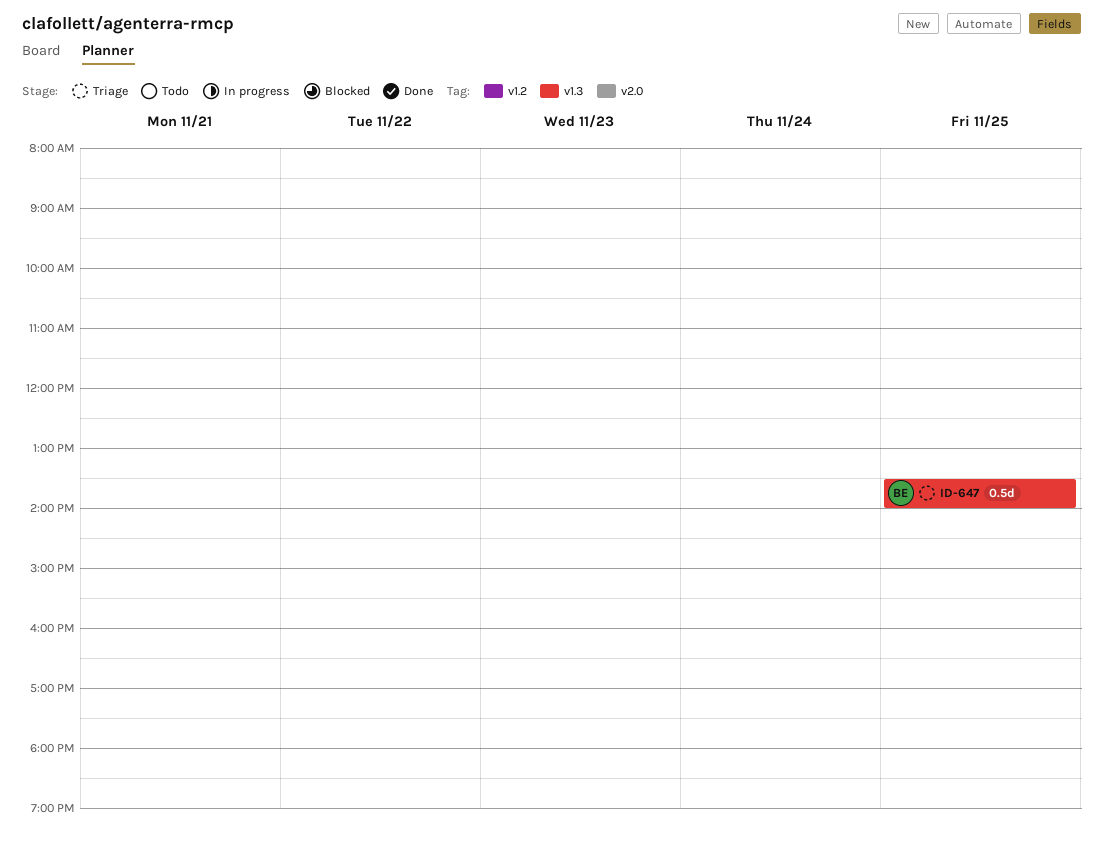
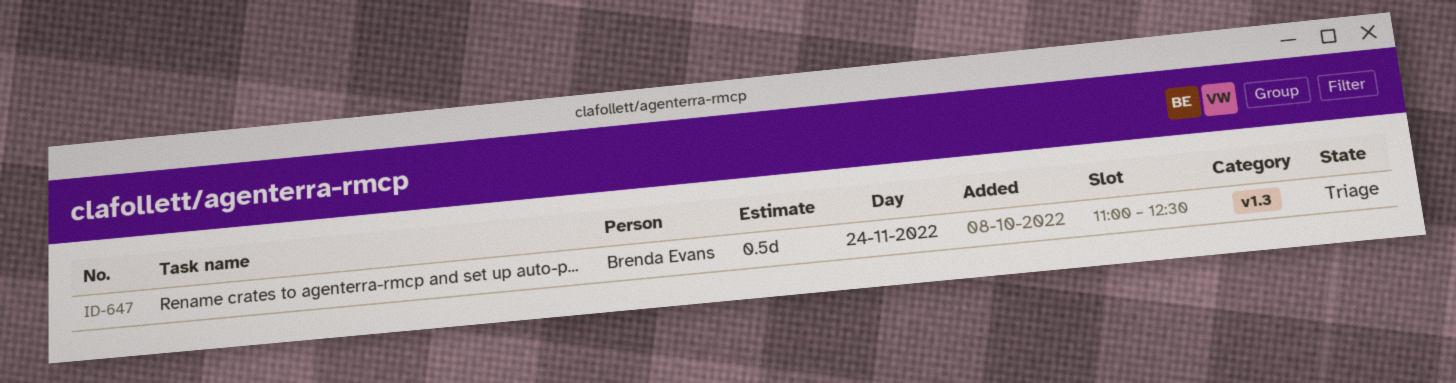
ID-647, day: Nov 25 -> Nov 24
ID-647, begins: 13:30 -> 11:00
ID-647, ends: 14:00 -> 12:30

